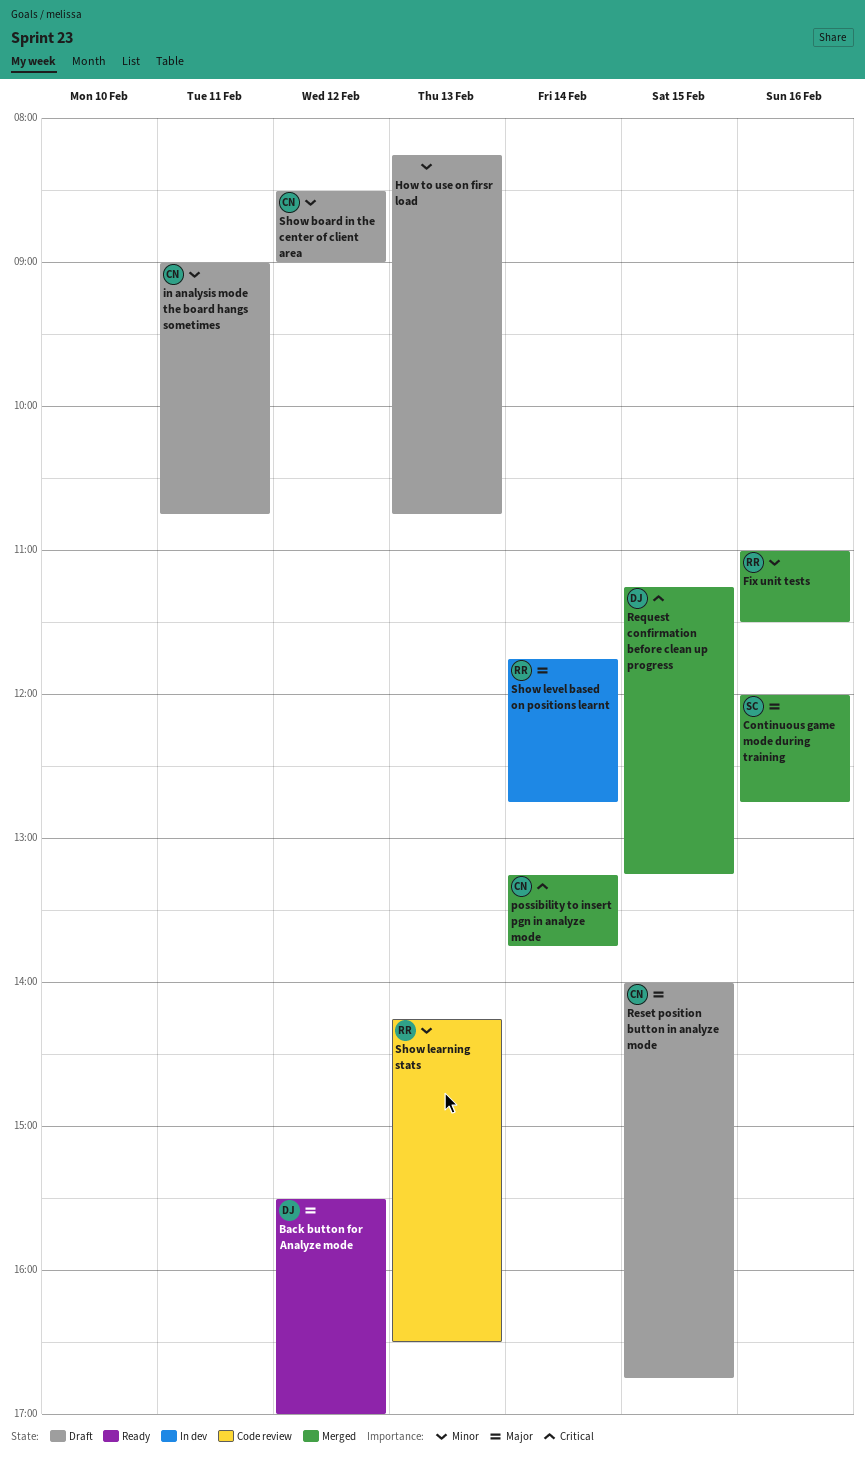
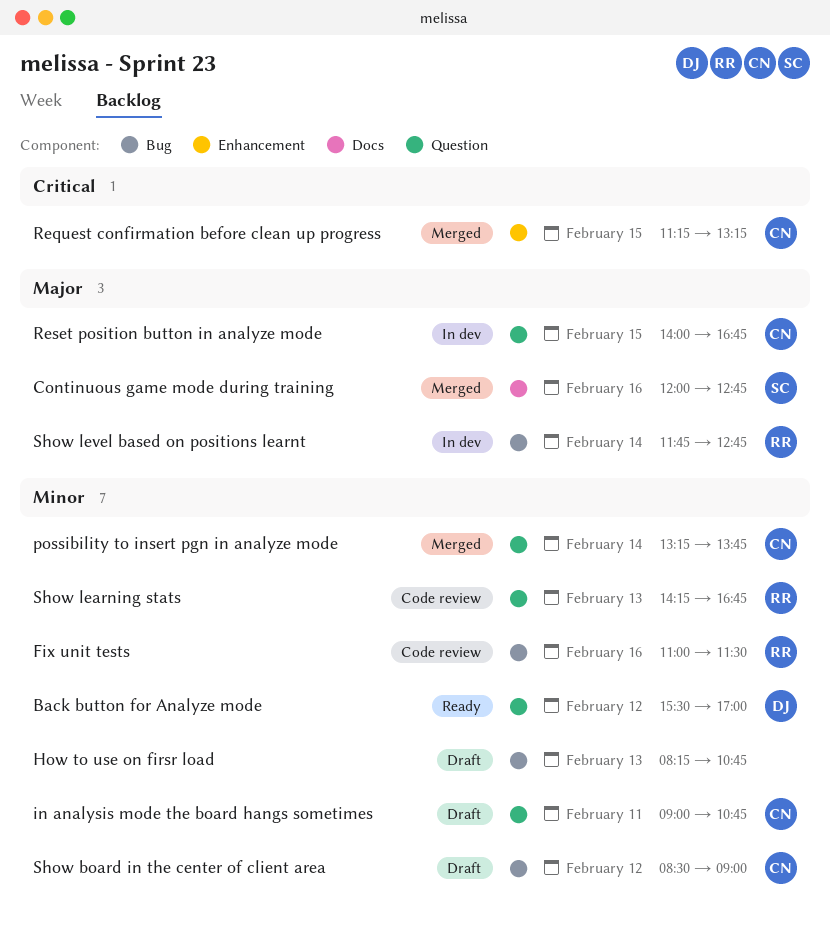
Back button for Analyze mode, priority: Major -> Minor
Fix unit tests, status: Merged -> Code review
possibility to insert pgn in analyze mode, priority: Critical -> Minor
Request confirmation before clean up progress, owner: DJ -> CN
Reset position button in analyze mode, status: Draft -> In dev
Show learning stats, ends: 16:30 -> 16:45

